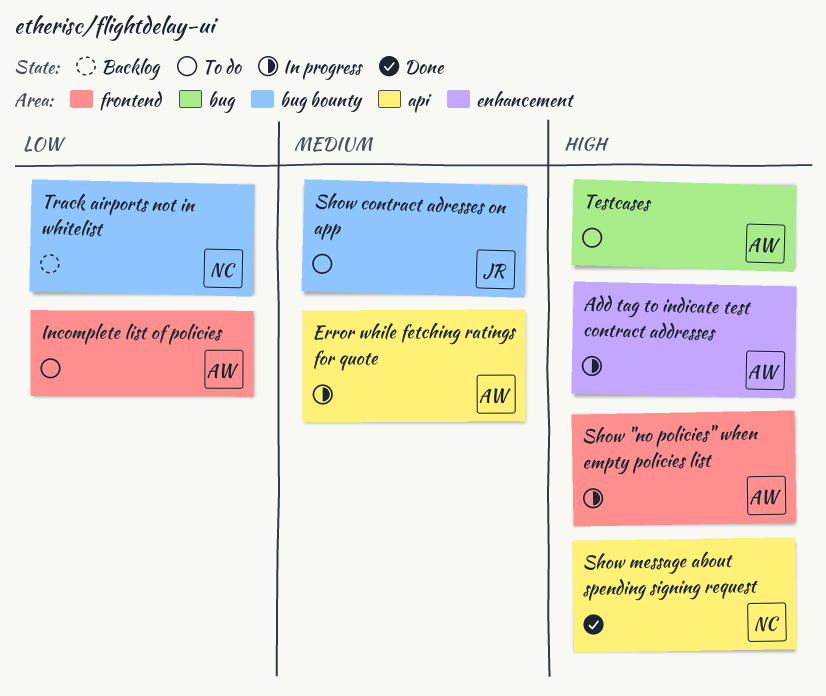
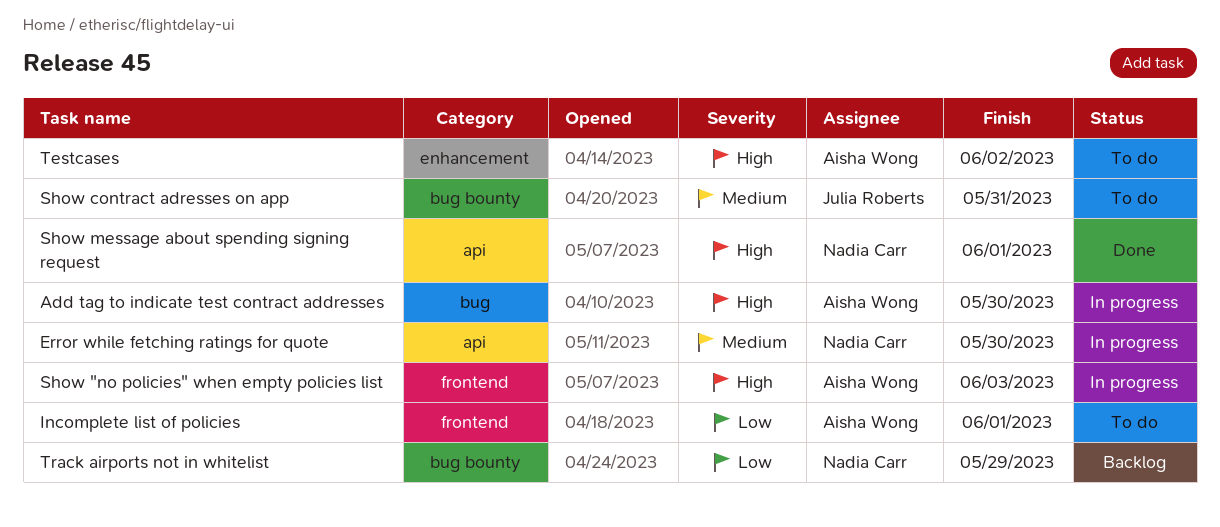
Add tag to indicate test contract addresses, label: enhancement -> bug
Error while fetching ratings for quote, owner: Aisha Wong -> Nadia Carr
Testcases, label: bug -> enhancement

